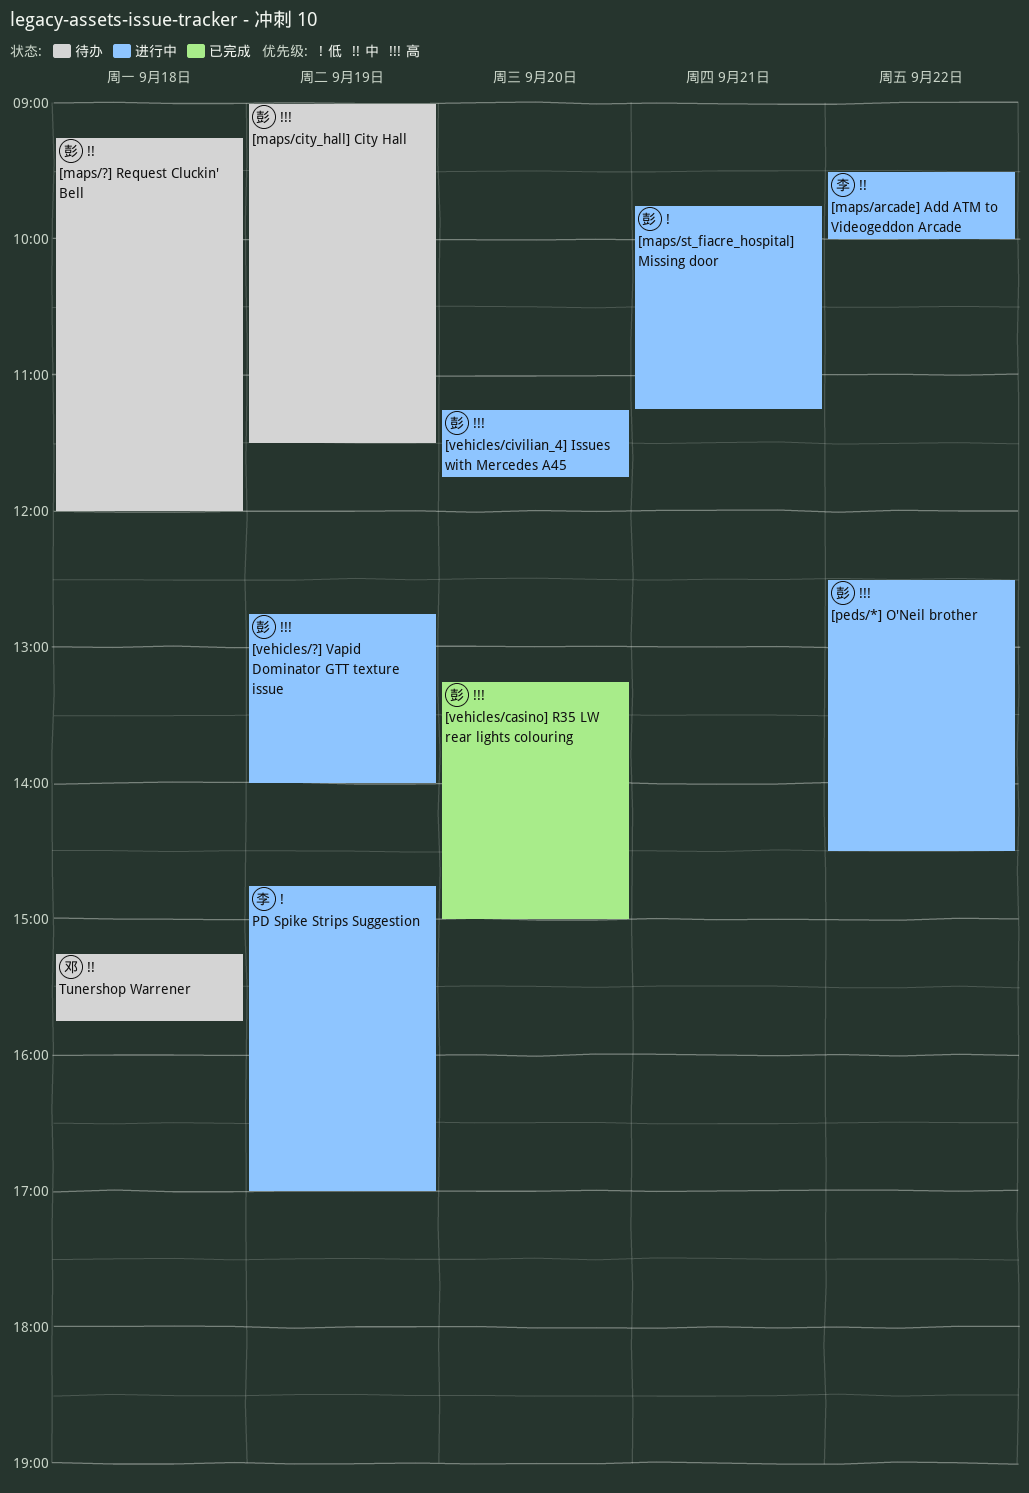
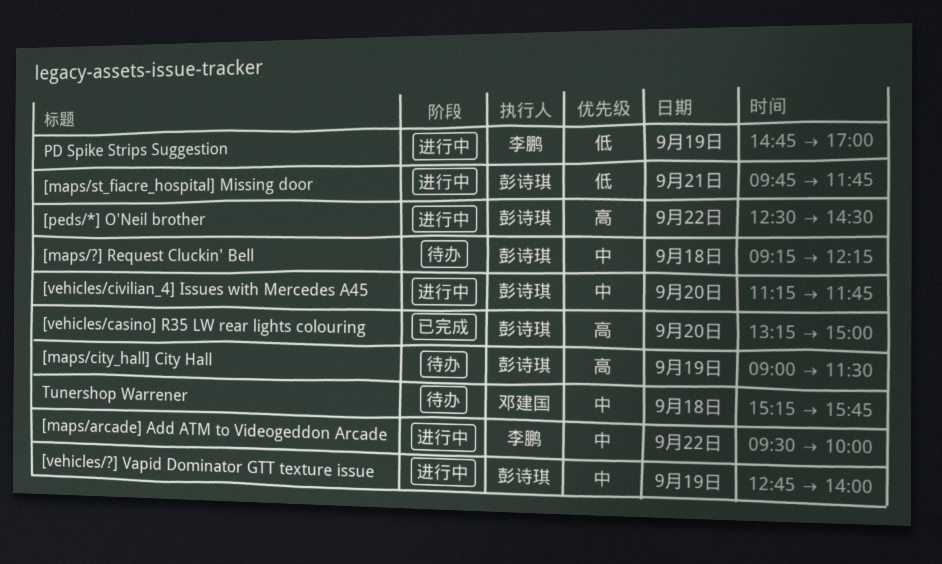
[maps/?] Request Cluckin' Bell, ends: 12:00 -> 12:15
[maps/st_fiacre_hospital] Missing door, ends: 11:15 -> 11:45
[vehicles/?] Vapid Dominator GTT texture issue, priority: 高 -> 中
[vehicles/civilian_4] Issues with Mercedes A45, priority: 高 -> 中

